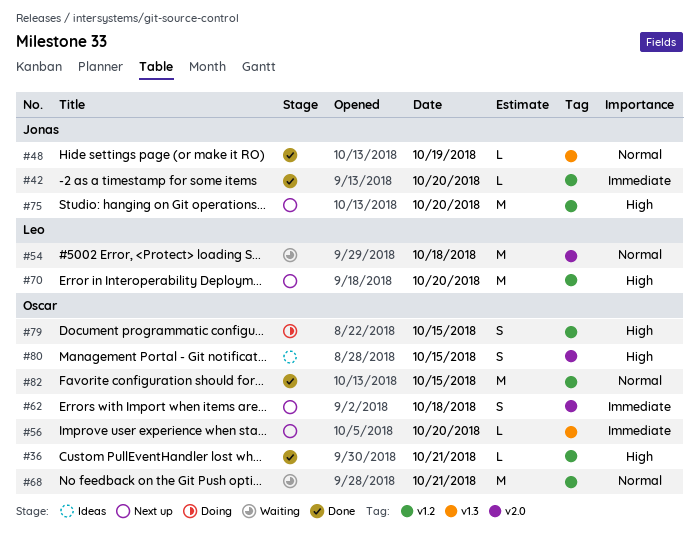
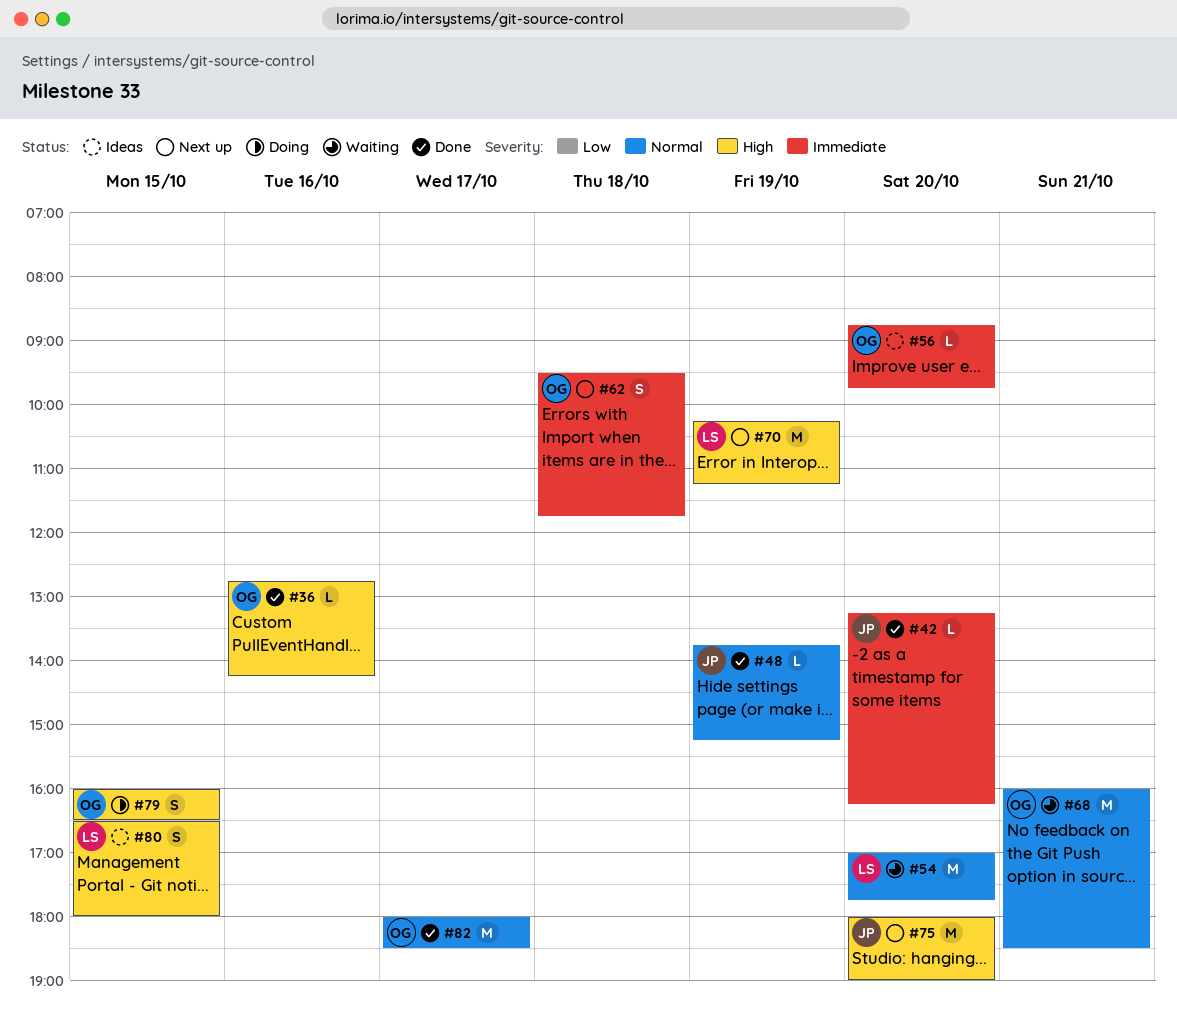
#36, day: Oct 21 -> Oct 16
#54, day: Oct 18 -> Oct 20
#56, status: Next up -> Ideas
#70, day: Oct 20 -> Oct 19
#80, owner: Oscar -> Leo
#82, day: Oct 15 -> Oct 17

